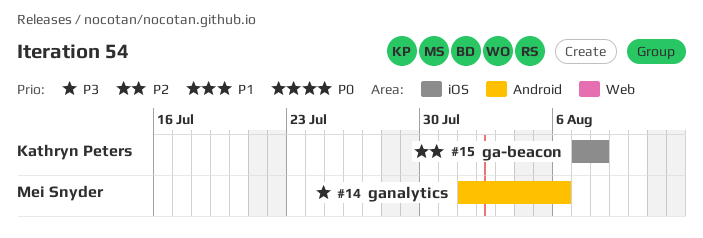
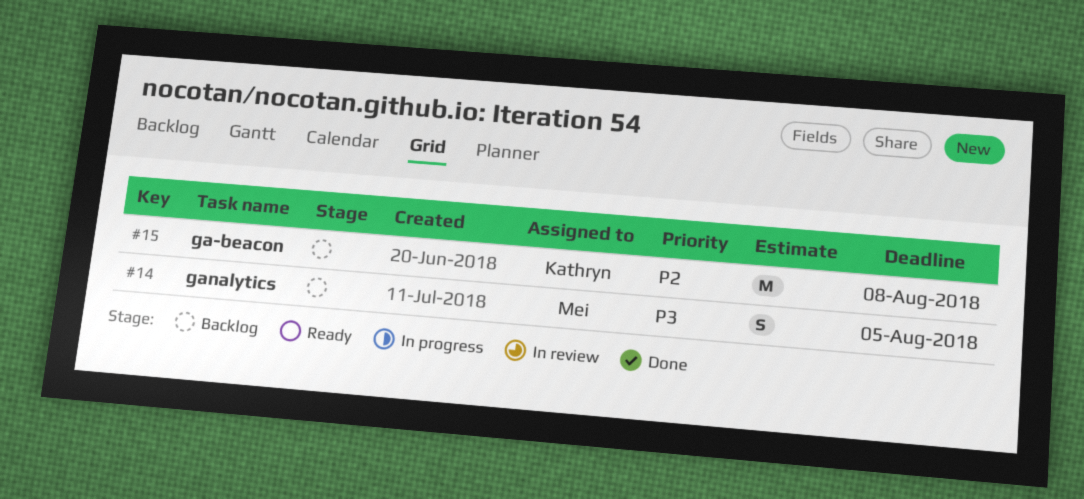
#14, due: Aug 6 -> Aug 5

